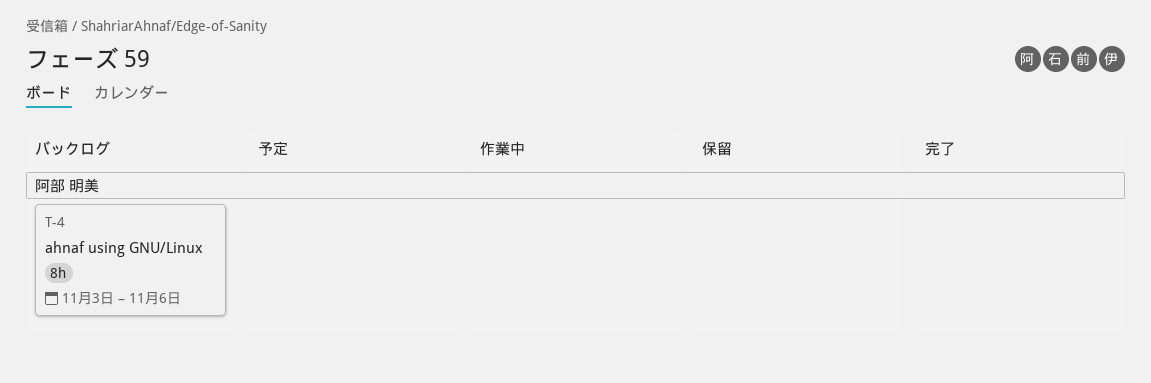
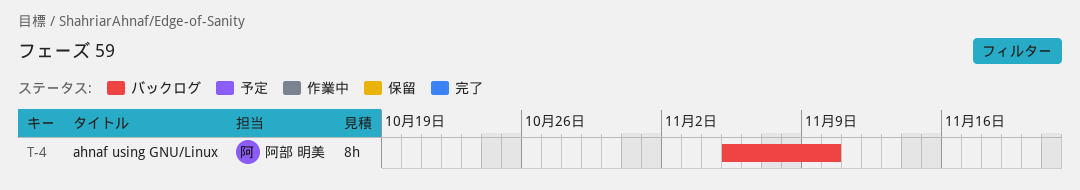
T-4, start: Nov 3 -> Nov 5
T-4, due: Nov 6 -> Nov 10

